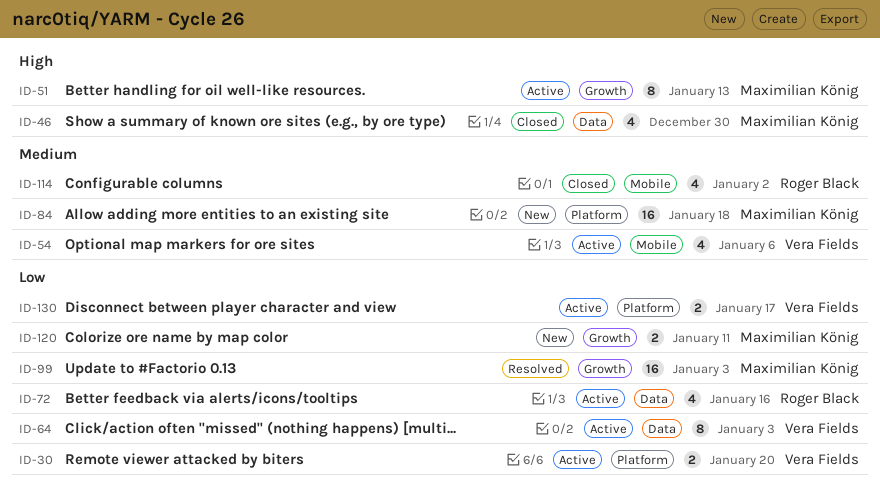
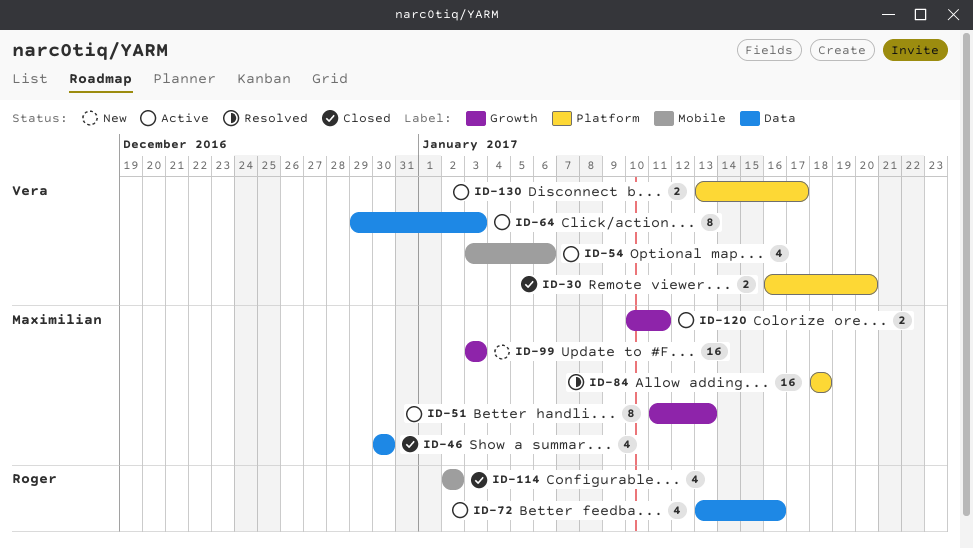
ID-30, status: Active -> Closed
ID-84, status: New -> Resolved
ID-99, status: Resolved -> New
ID-120, status: New -> Active

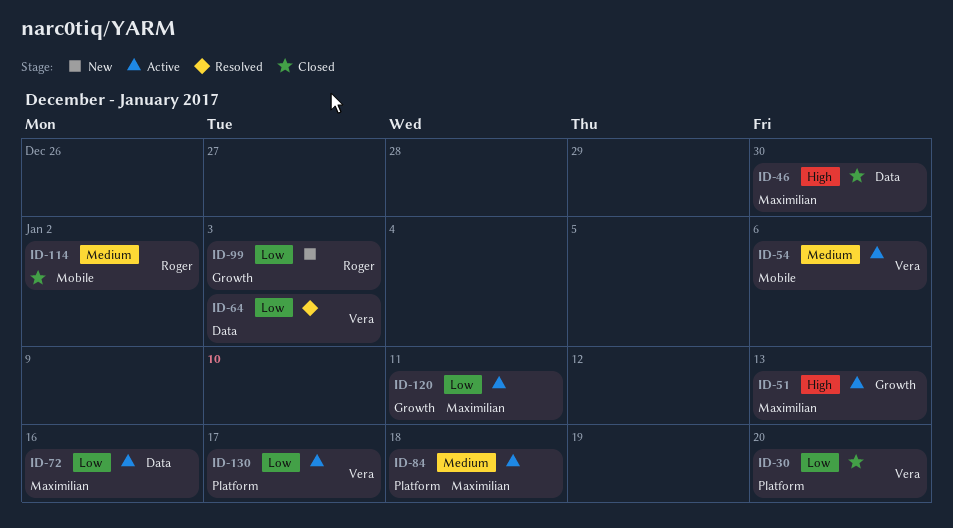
ID-64, status: Active -> Resolved
ID-72, owner: Roger -> Maximilian
ID-84, status: Resolved -> Active
ID-99, owner: Maximilian -> Roger

